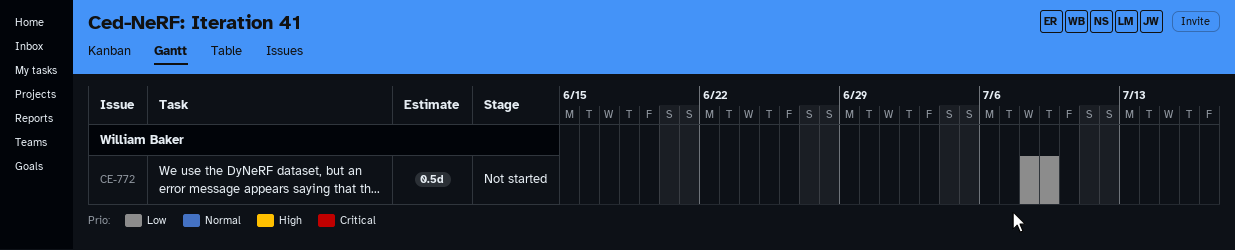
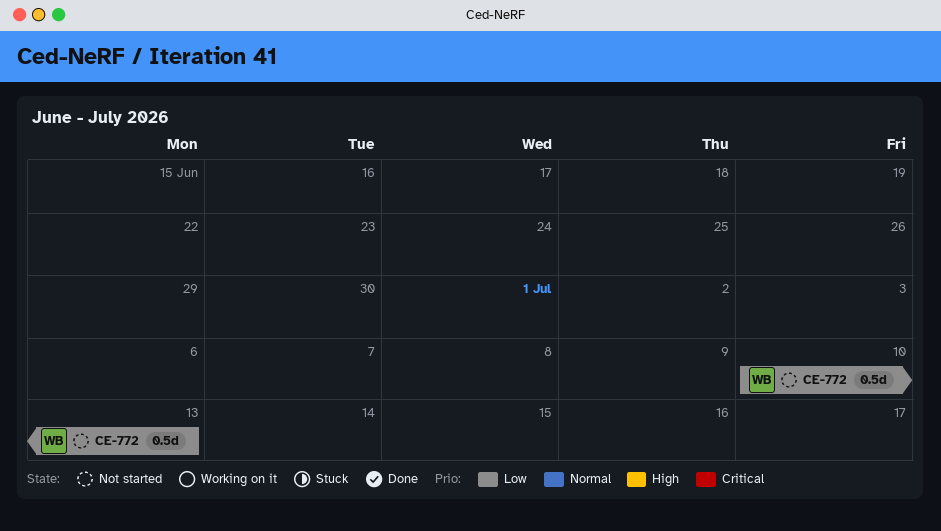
CE-772, start: Jul 8 -> Jul 10
CE-772, due: Jul 9 -> Jul 13

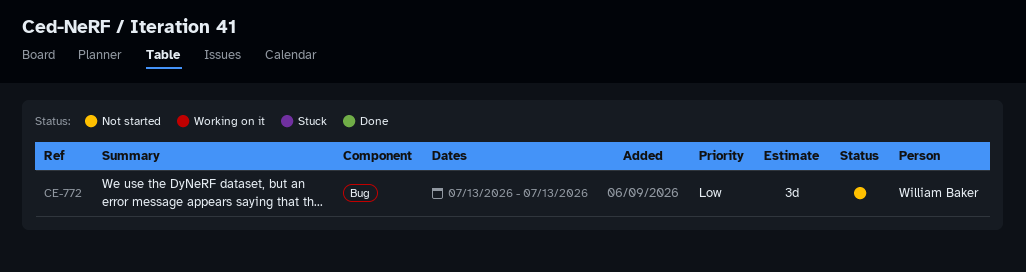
CE-772, estimate: 0.5d -> 3d
CE-772, start: Jul 10 -> Jul 13

